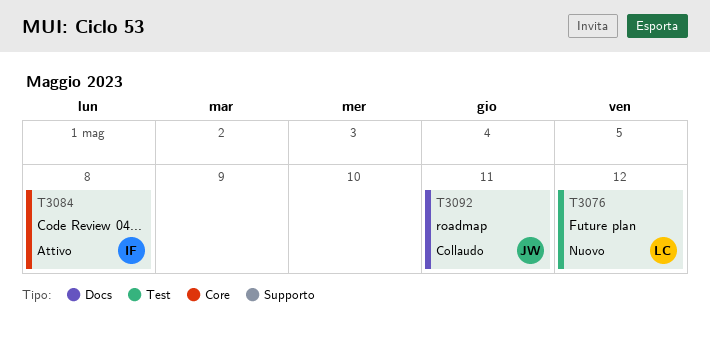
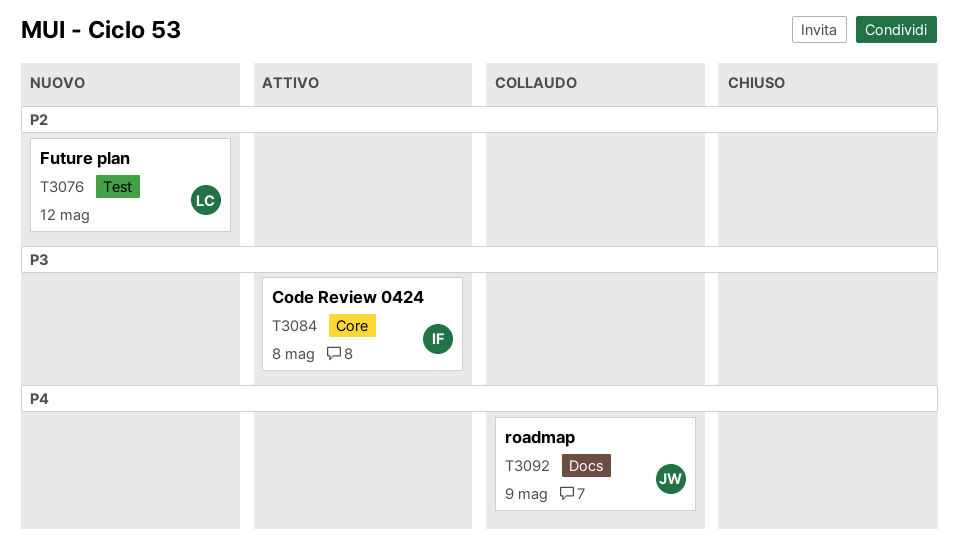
T3092, due: May 11 -> May 9

